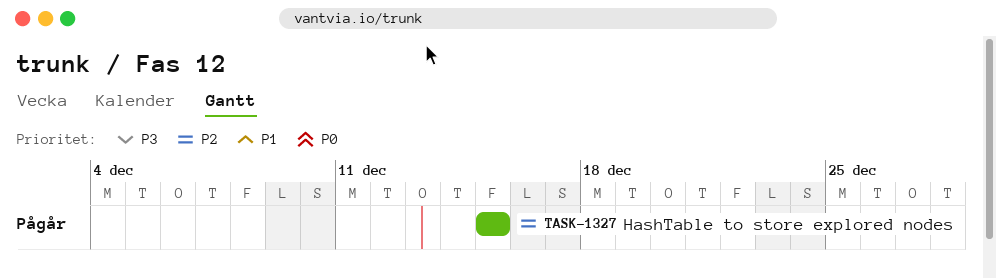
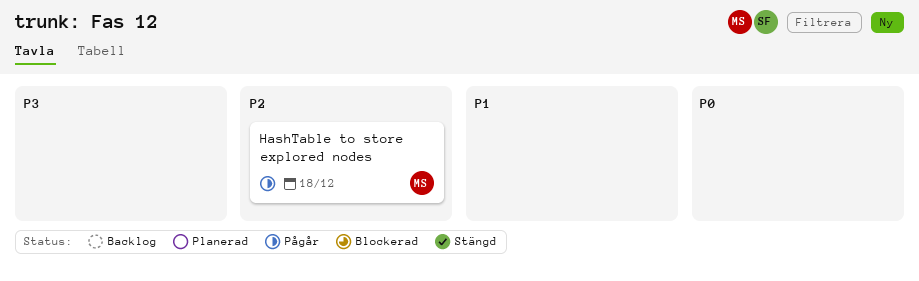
HashTable to store explored nodes, due: Dec 15 -> Dec 18

